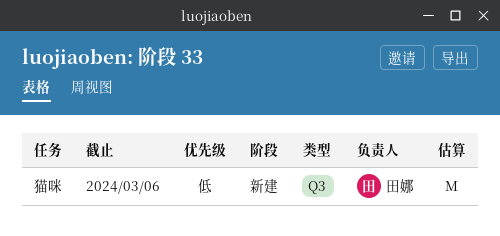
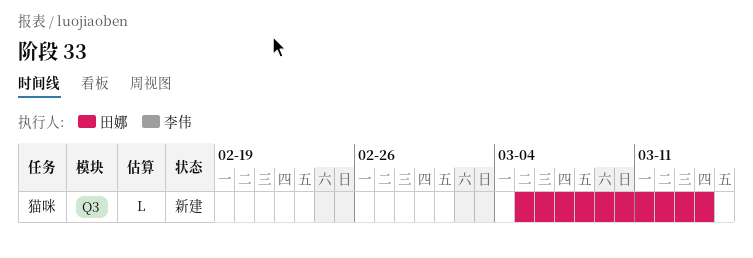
猫咪, estimate: M -> L
猫咪, due: Mar 6 -> Mar 14

